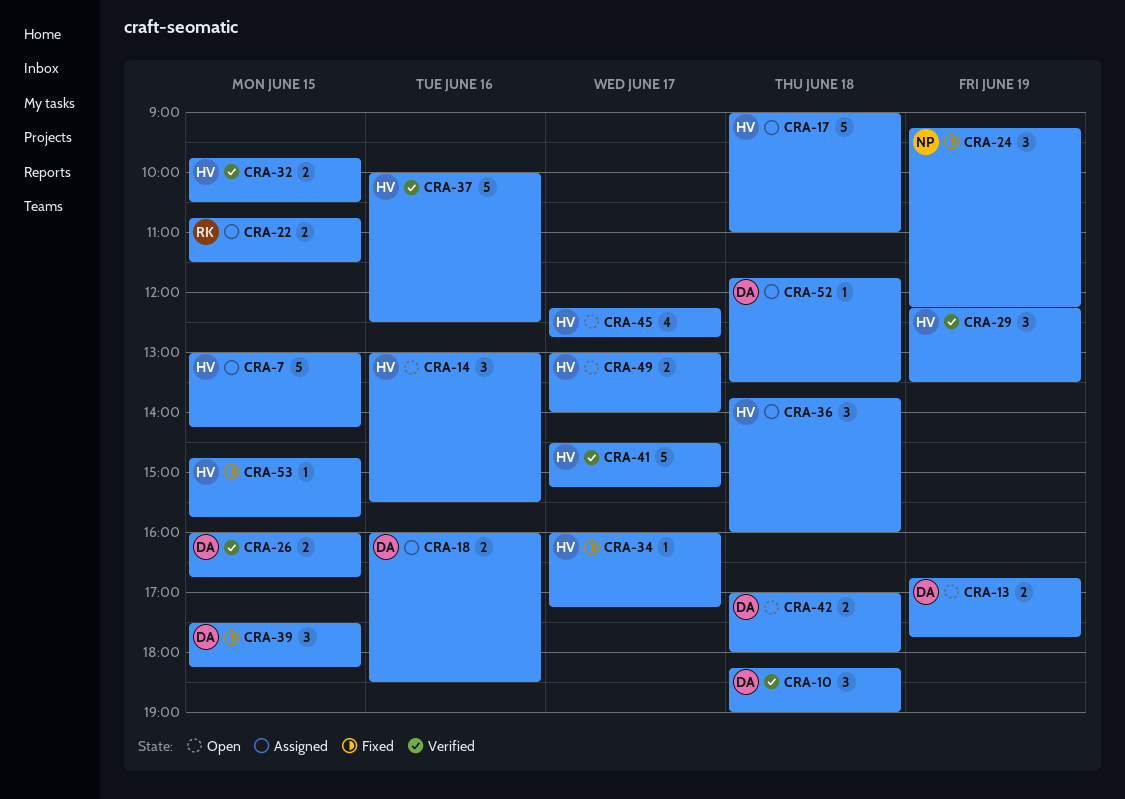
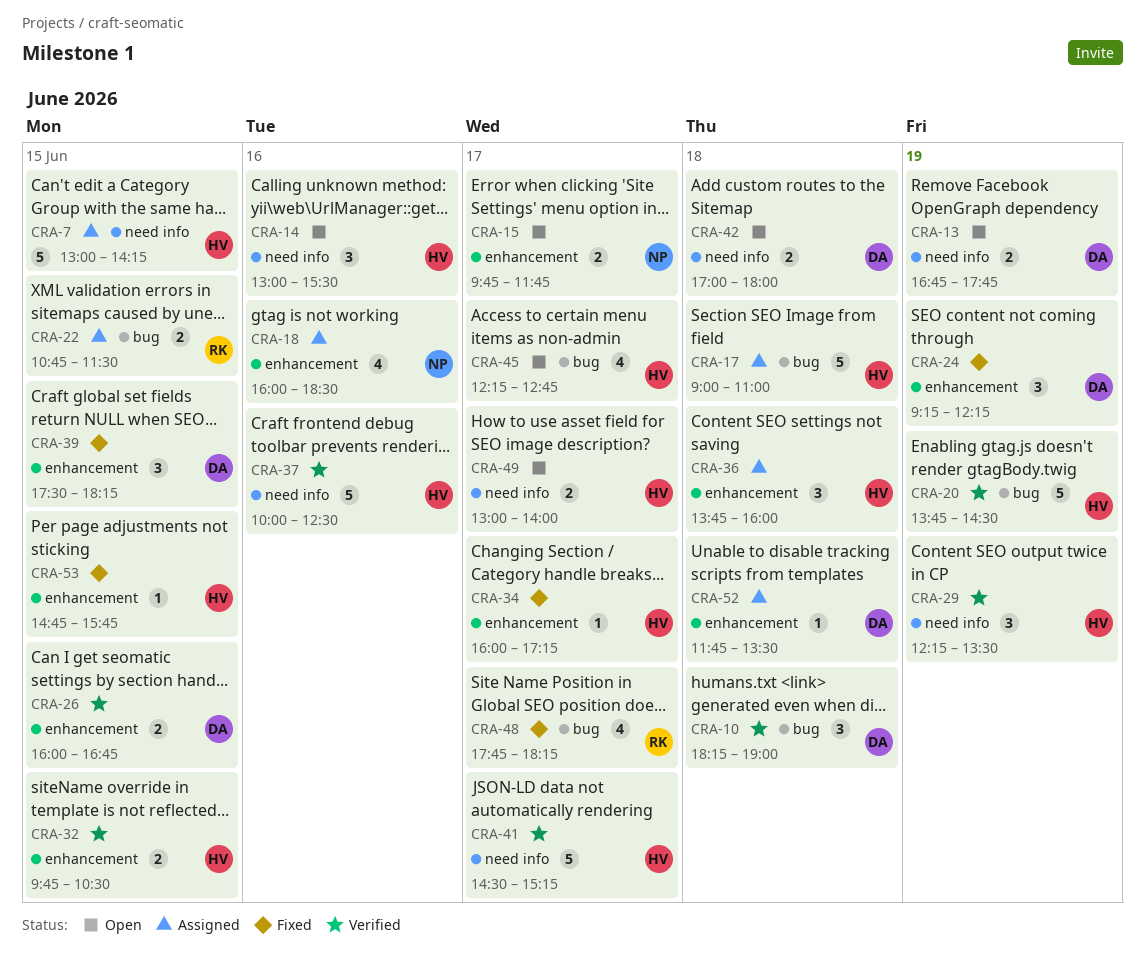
CRA-15: none -> present
CRA-18, owner: DA -> NP
CRA-18, estimate: 2 -> 4
CRA-20: none -> present
CRA-24, owner: NP -> DA
CRA-48: none -> present

